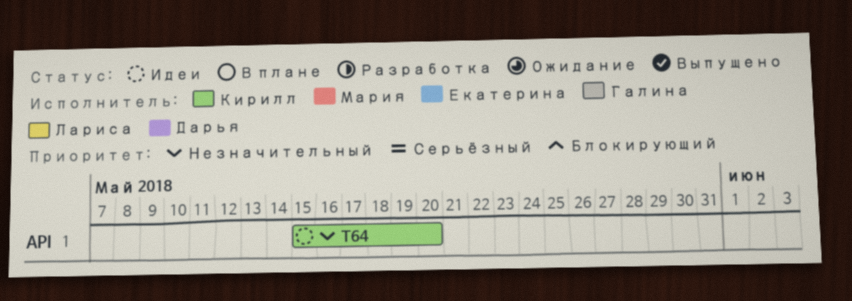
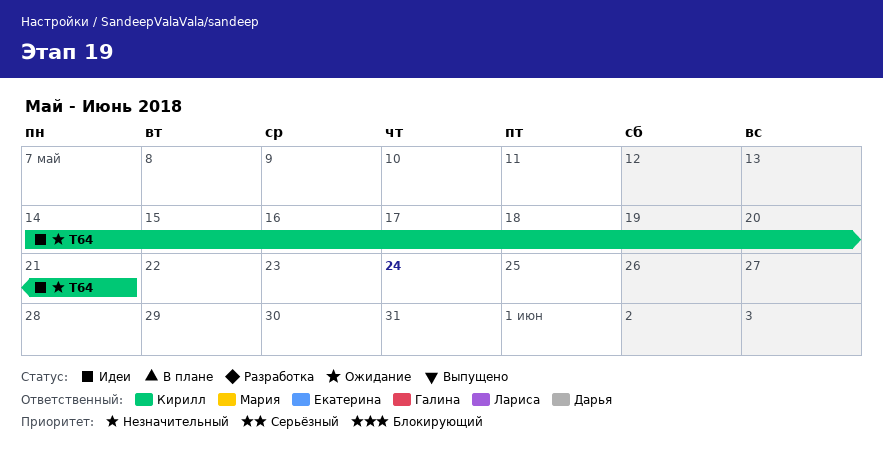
T64, start: May 15 -> May 14
T64, due: May 20 -> May 21

